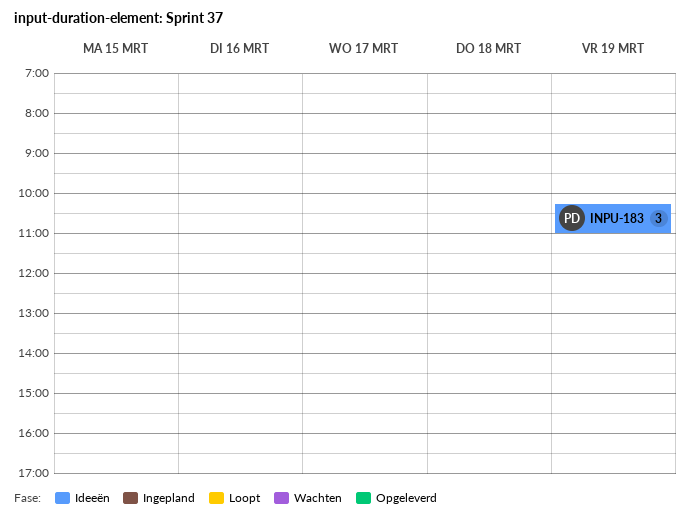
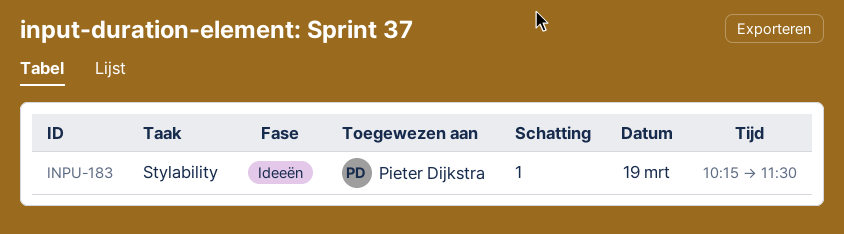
INPU-183, estimate: 3 -> 1
INPU-183, ends: 11:00 -> 11:30

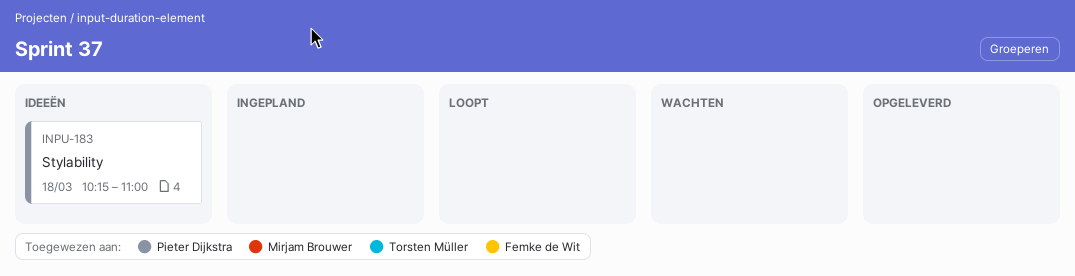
INPU-183, day: Mar 19 -> Mar 18
INPU-183, ends: 11:30 -> 11:00

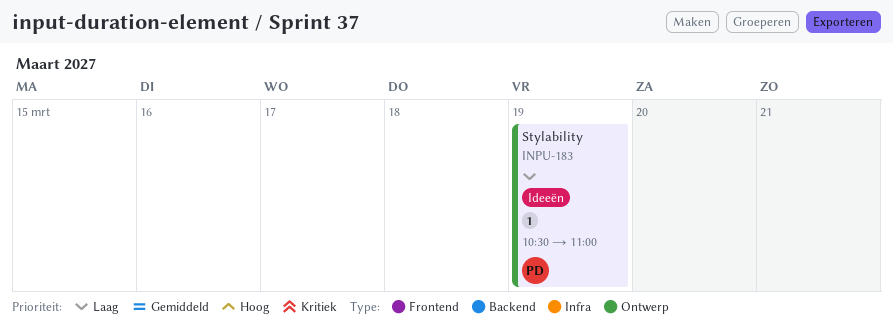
INPU-183, day: Mar 18 -> Mar 19
INPU-183, begins: 10:15 -> 10:30

